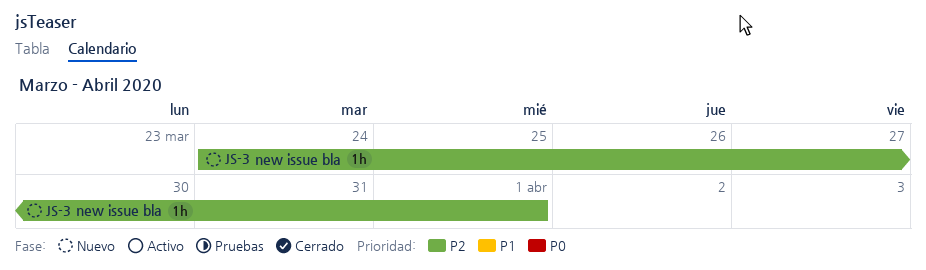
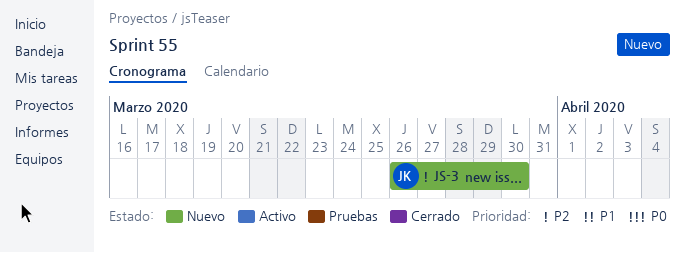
JS-3, start: Mar 24 -> Mar 26
JS-3, due: Apr 1 -> Mar 30

